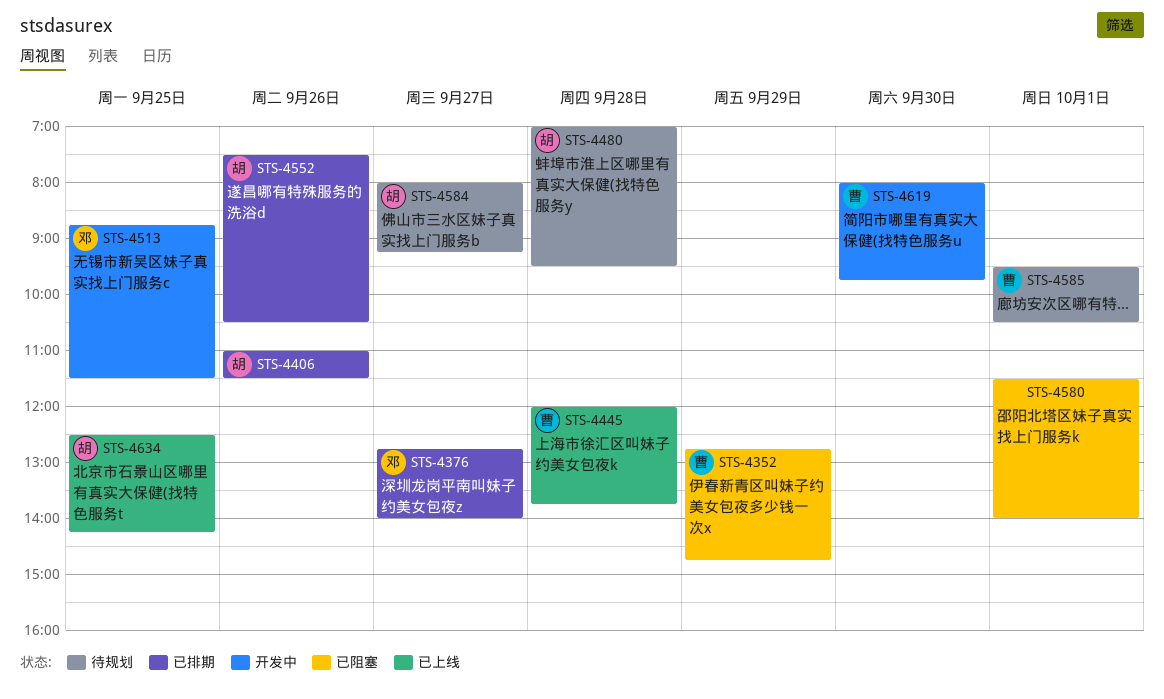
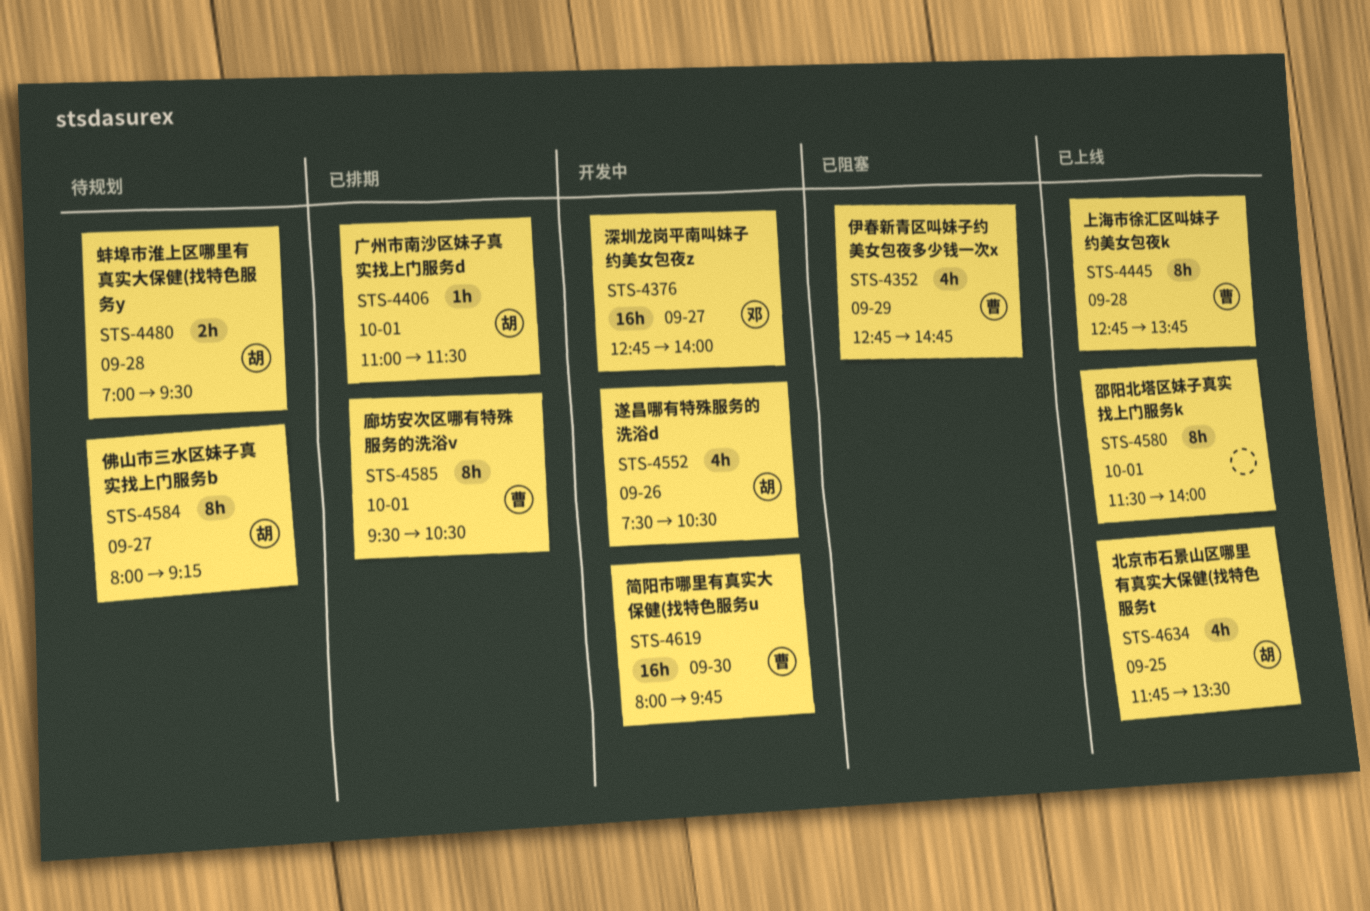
STS-4376, status: 已排期 -> 开发中
STS-4406, day: Sep 26 -> Oct 1
STS-4445, begins: 12:00 -> 12:45
STS-4513: present -> none
STS-4552, status: 已排期 -> 开发中
STS-4580, status: 已阻塞 -> 已上线
STS-4585, status: 待规划 -> 已排期
STS-4634, begins: 12:30 -> 11:45
STS-4634, ends: 14:15 -> 13:30

